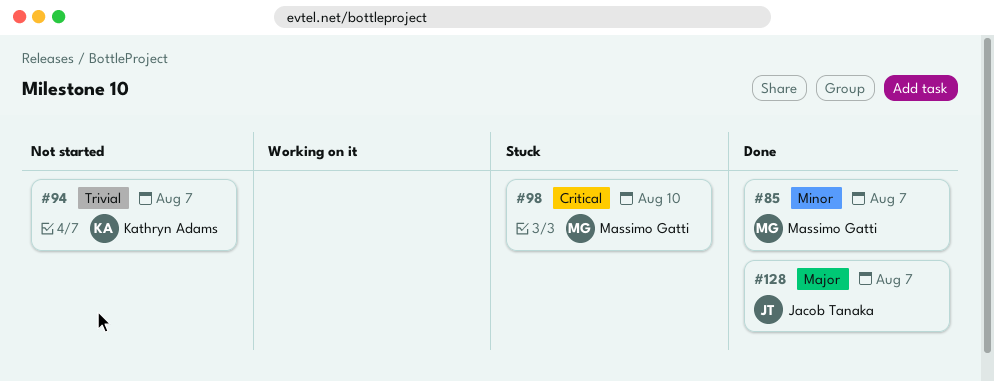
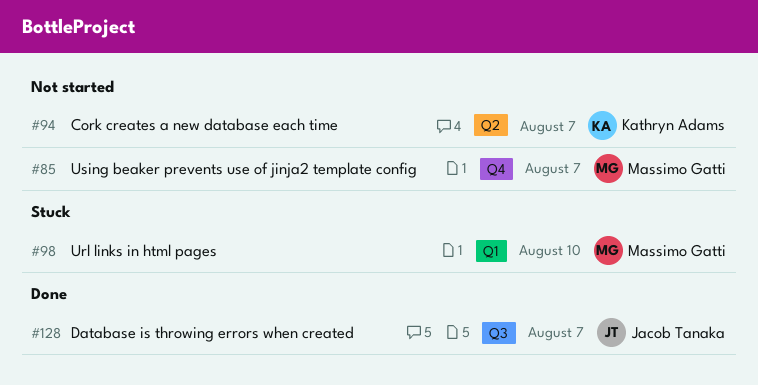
#85, status: Done -> Not started

